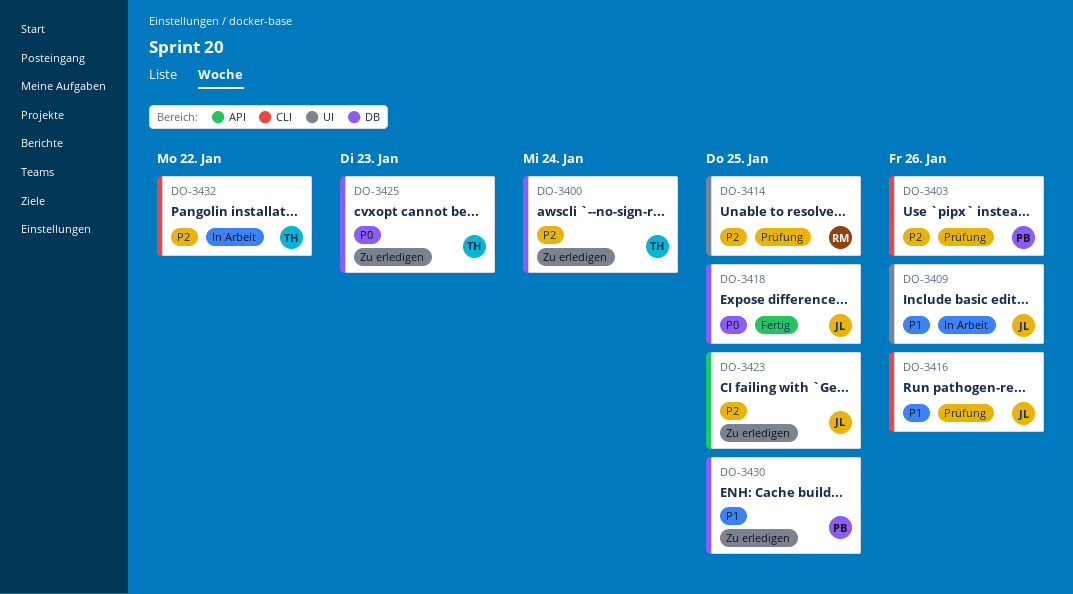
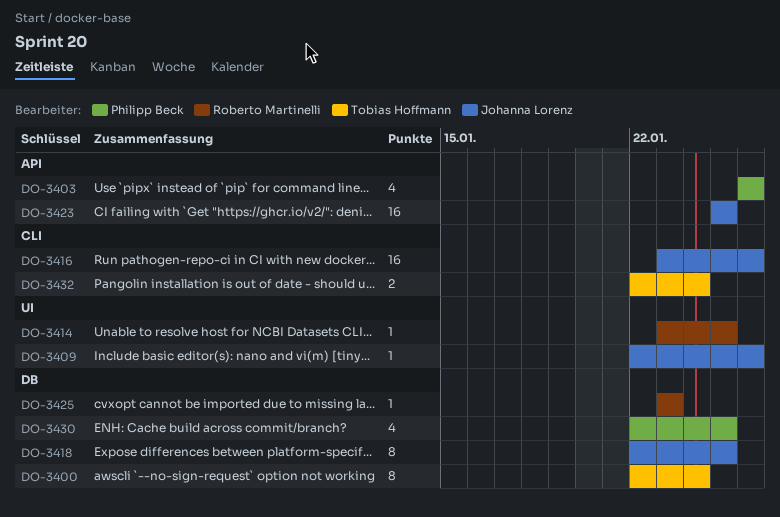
DO-3403, label: CLI -> API
DO-3425, owner: Tobias Hoffmann -> Roberto Martinelli
DO-3432, due: Jan 22 -> Jan 24

